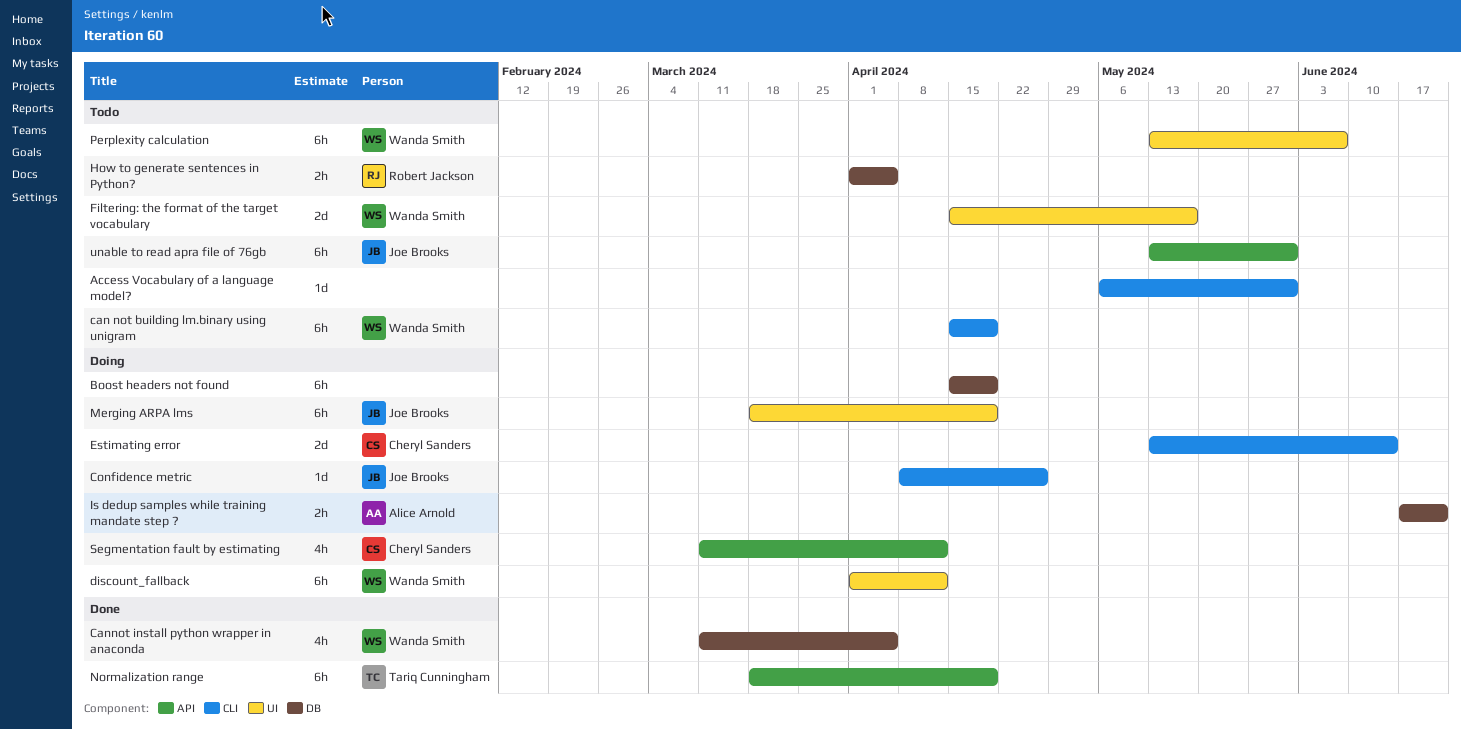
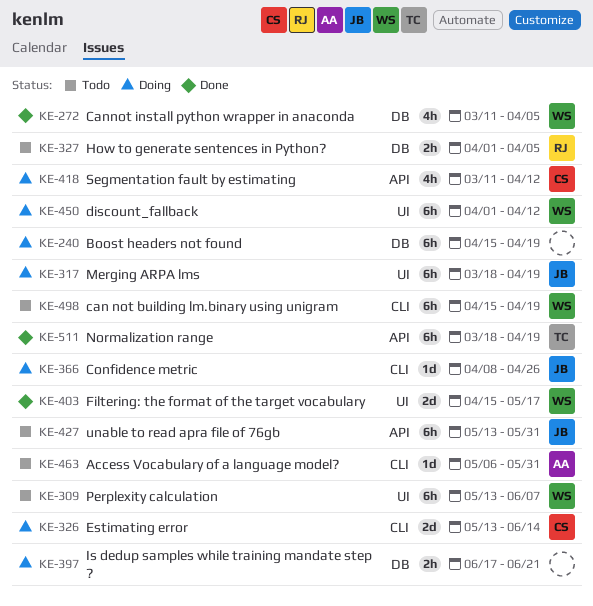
Access Vocabulary of a language model?, owner: none -> Alice Arnold
Filtering: the format of the target vocabulary, status: Todo -> Done
Is dedup samples while training mandate step ?, owner: Alice Arnold -> none

